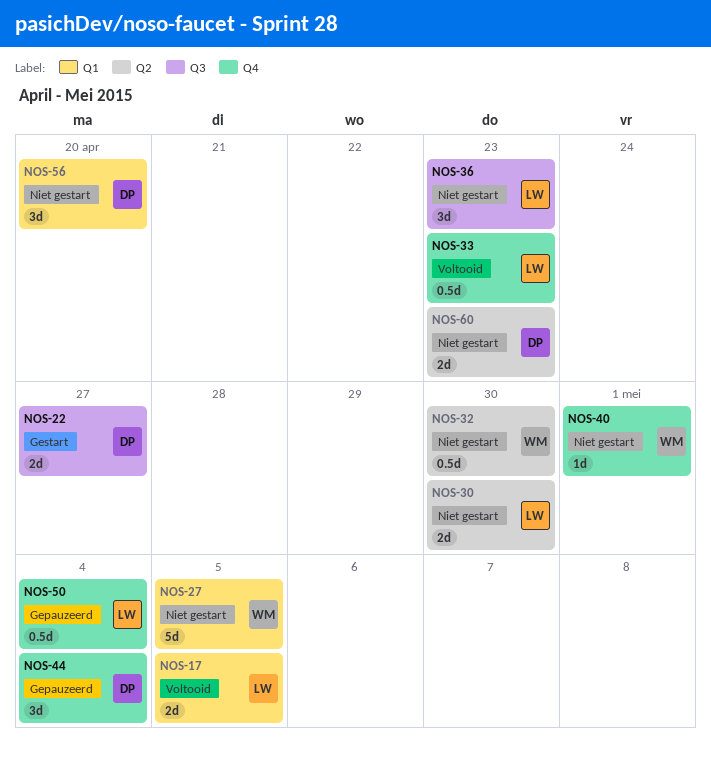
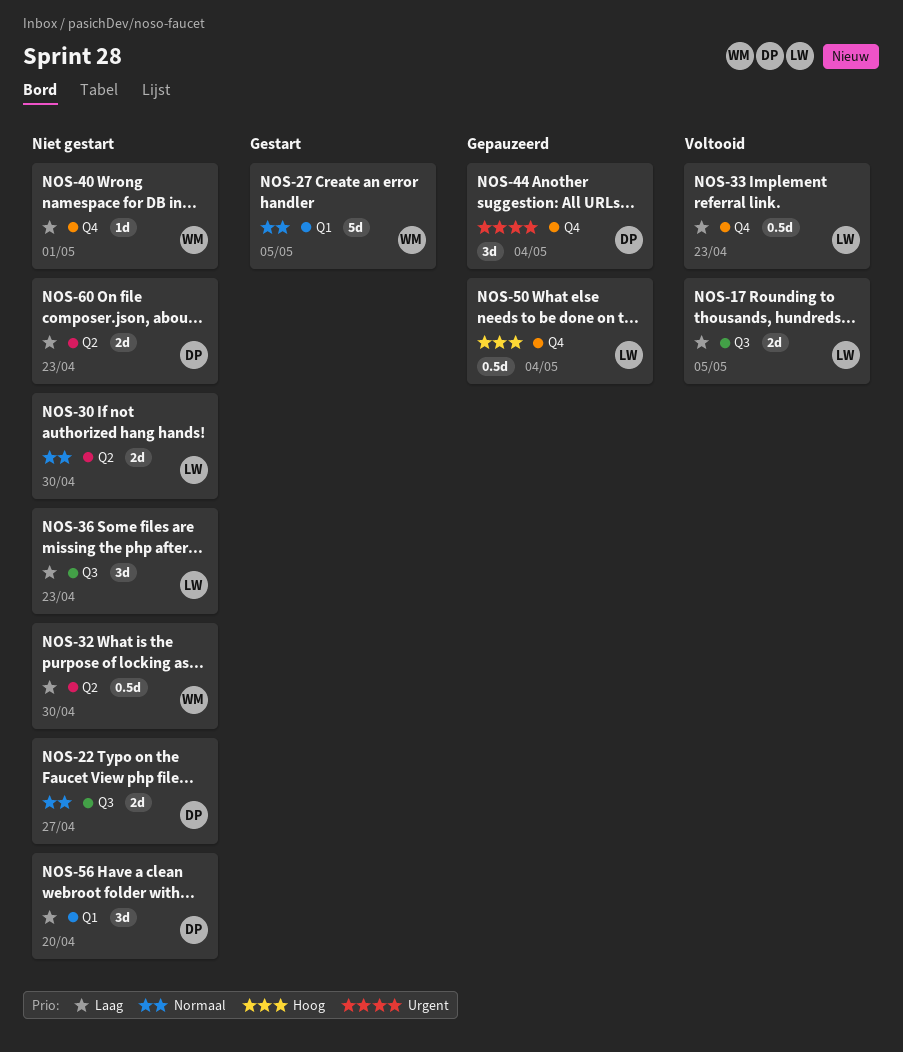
NOS-17, label: Q1 -> Q3
NOS-22, status: Gestart -> Niet gestart
NOS-27, status: Niet gestart -> Gestart

